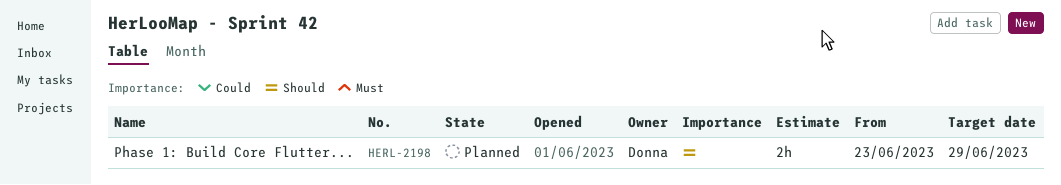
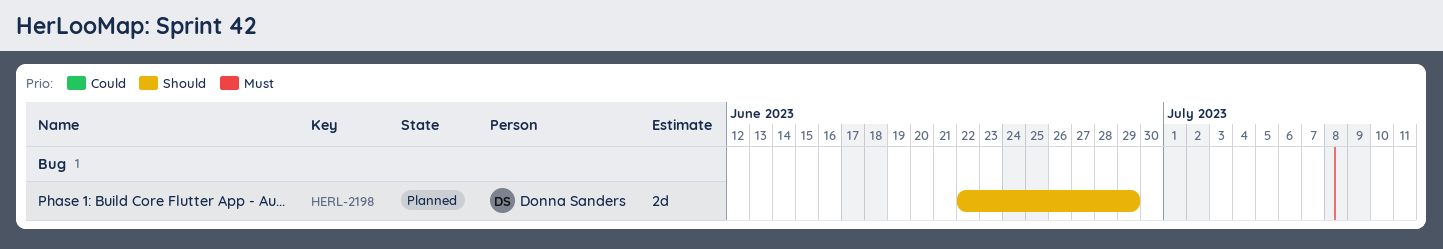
HERL-2198, estimate: 2h -> 2d
HERL-2198, start: Jun 23 -> Jun 22

